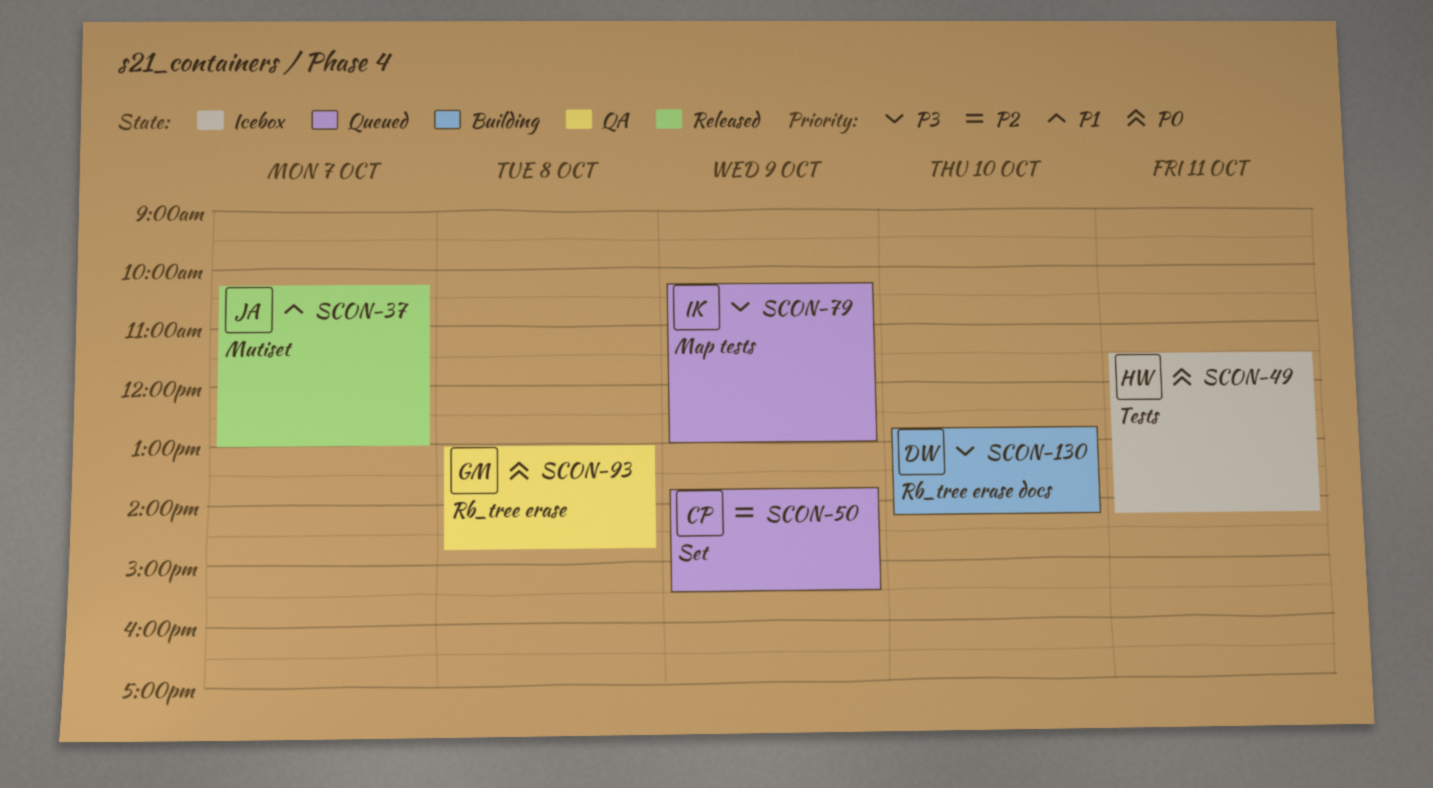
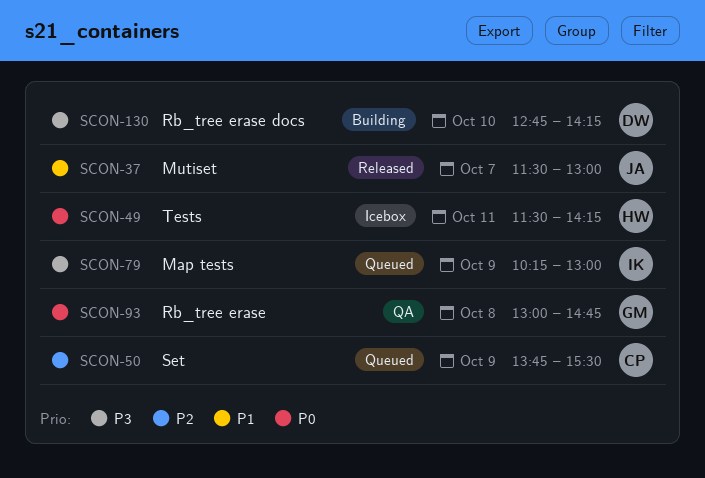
SCON-37, begins: 10:15 -> 11:30

